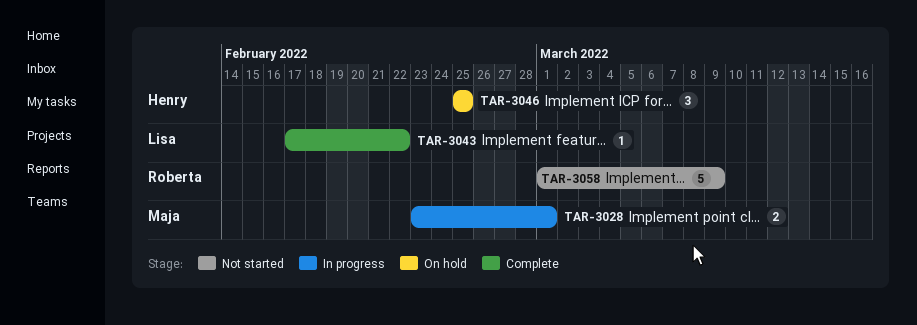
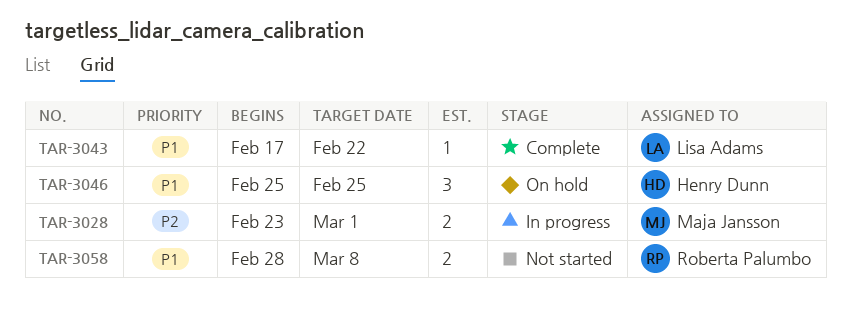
TAR-3058, estimate: 5 -> 2
TAR-3058, start: Mar 1 -> Feb 28
TAR-3058, due: Mar 9 -> Mar 8

